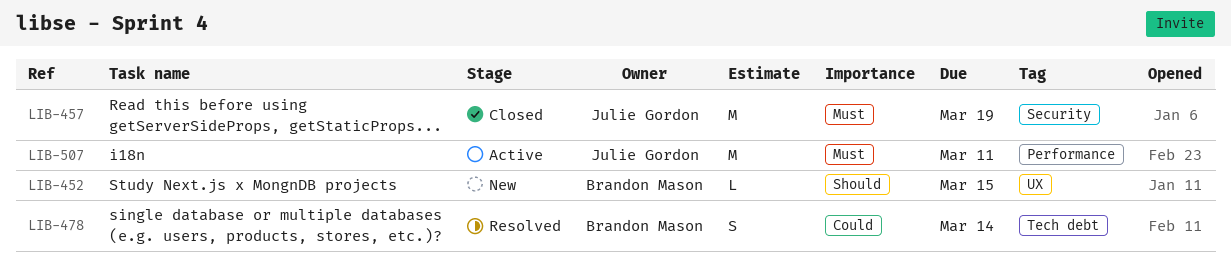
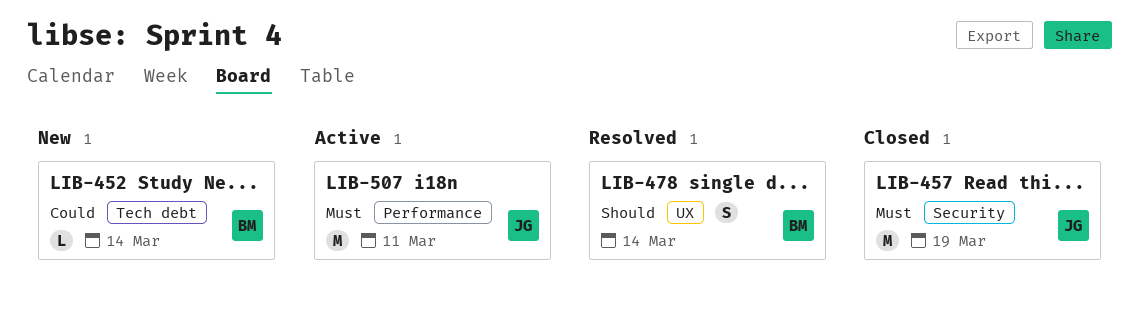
LIB-452, priority: Should -> Could
LIB-452, label: UX -> Tech debt
LIB-452, due: Mar 15 -> Mar 14
LIB-478, priority: Could -> Should
LIB-478, label: Tech debt -> UX

